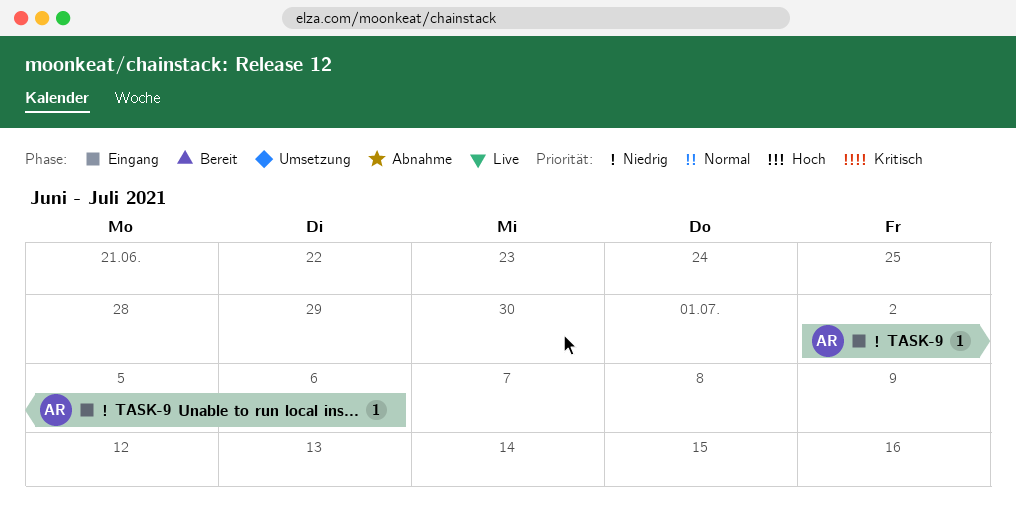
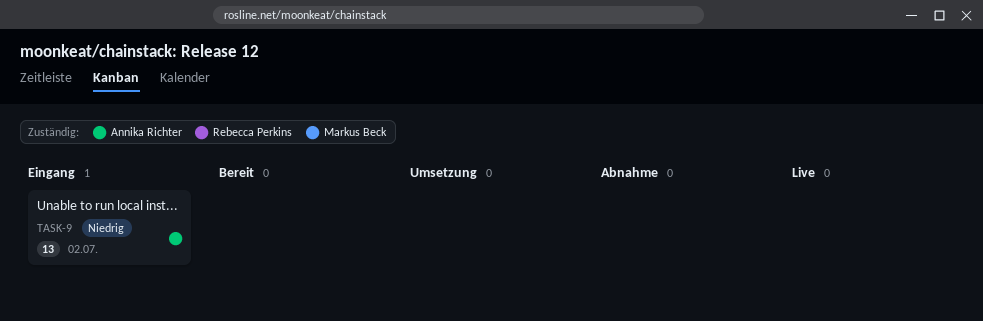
TASK-9, estimate: 1 -> 13
TASK-9, due: Jul 6 -> Jul 2

